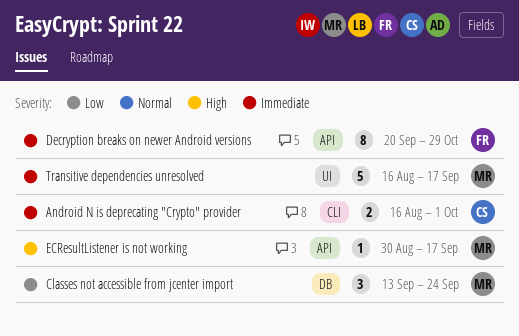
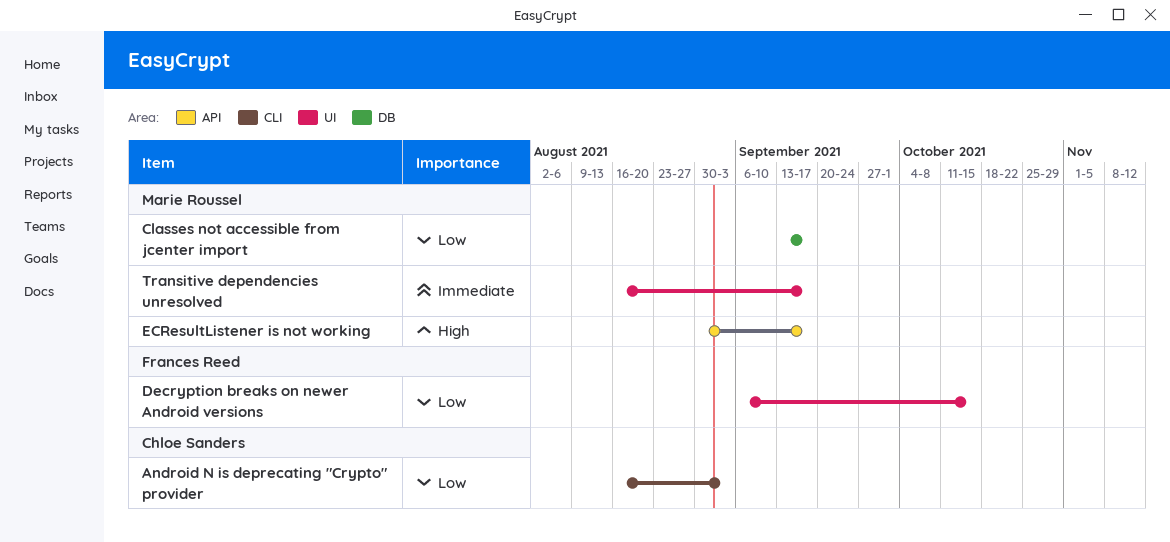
Android N is deprecating "Crypto" provider, priority: Immediate -> Low
Android N is deprecating "Crypto" provider, due: Oct 1 -> Sep 3
Classes not accessible from jcenter import, due: Sep 24 -> Sep 17
Decryption breaks on newer Android versions, priority: Immediate -> Low
Decryption breaks on newer Android versions, label: API -> UI
Decryption breaks on newer Android versions, start: Sep 20 -> Sep 6
Decryption breaks on newer Android versions, due: Oct 29 -> Oct 15

